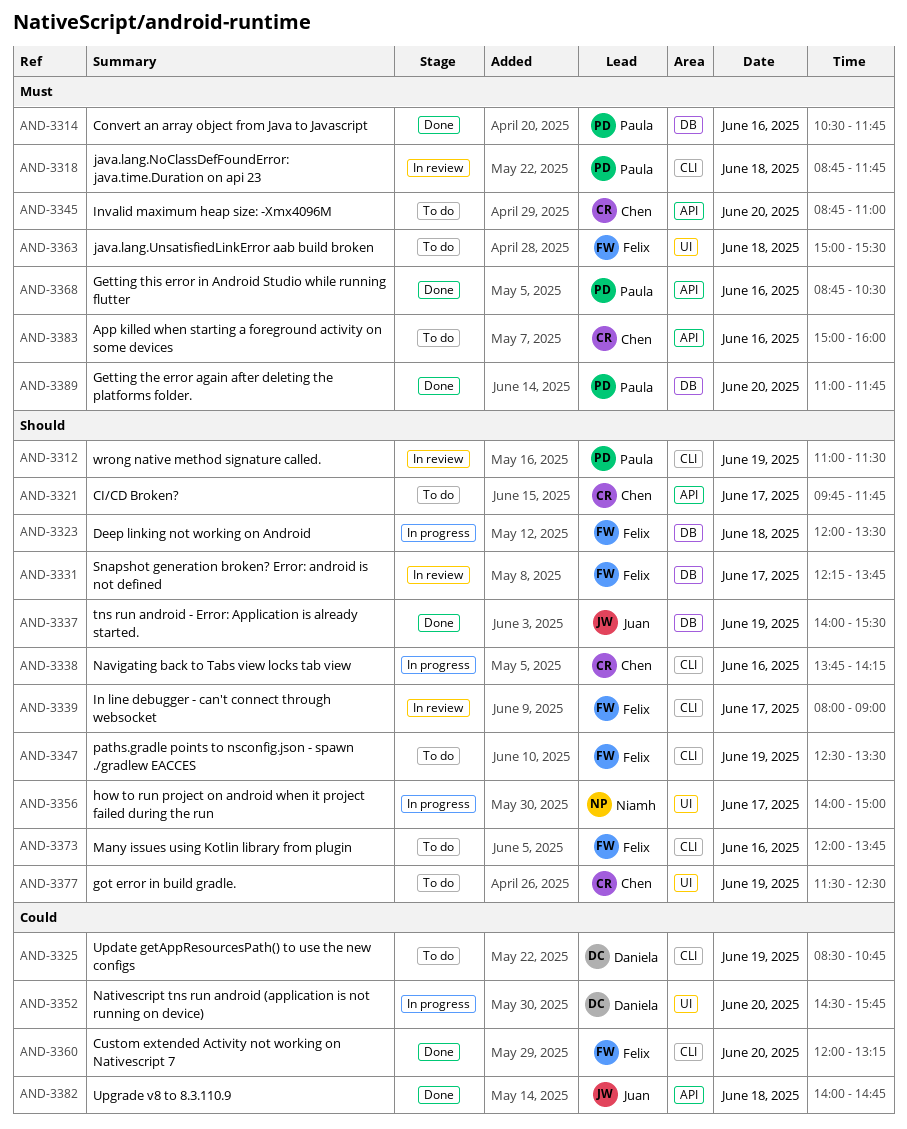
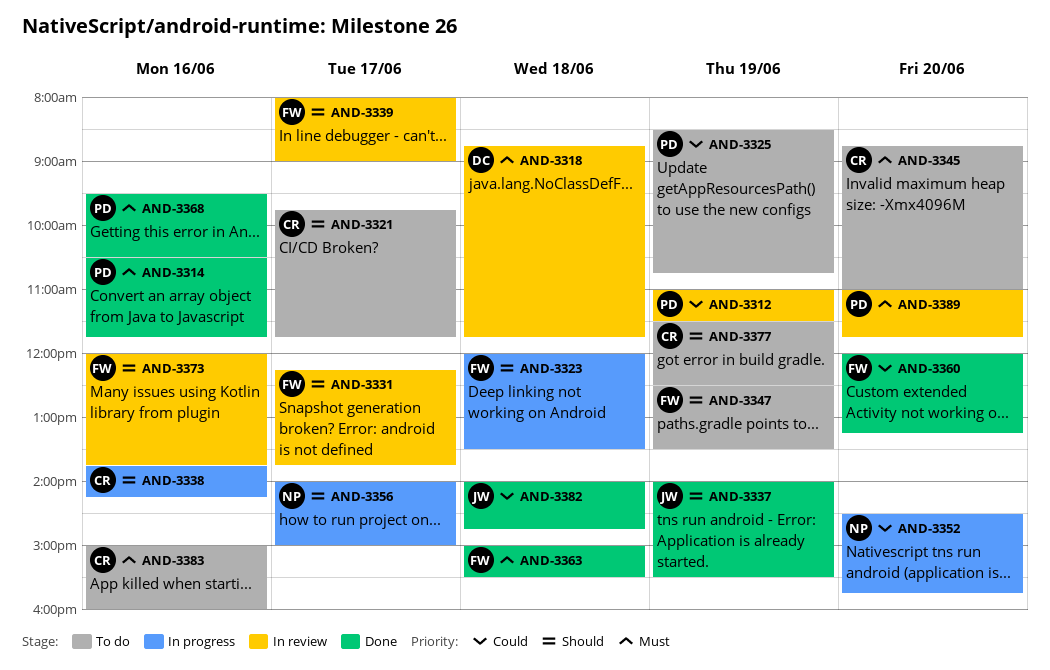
AND-3312, priority: Should -> Could
AND-3318, owner: Paula -> Daniela
AND-3325, owner: Daniela -> Paula
AND-3352, owner: Daniela -> Niamh
AND-3363, status: To do -> Done
AND-3368, begins: 08:45 -> 09:30
AND-3373, status: To do -> In review
AND-3389, status: Done -> In review

